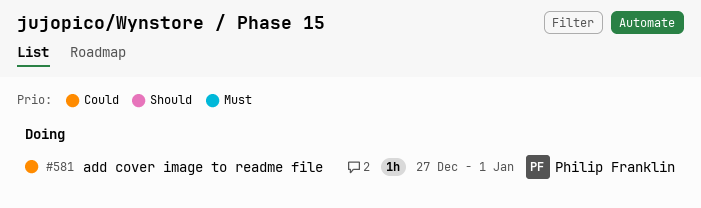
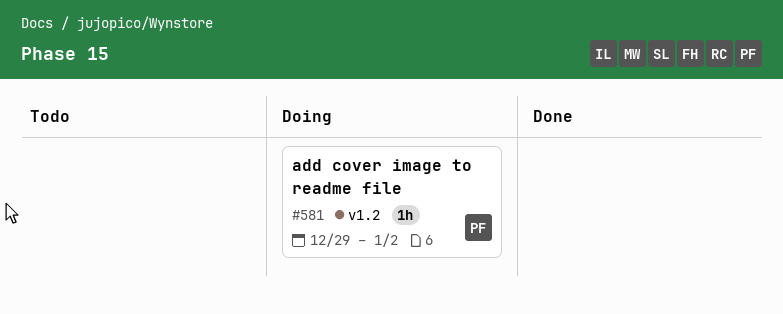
#581, start: Dec 27 -> Dec 29
#581, due: Jan 1 -> Jan 2

